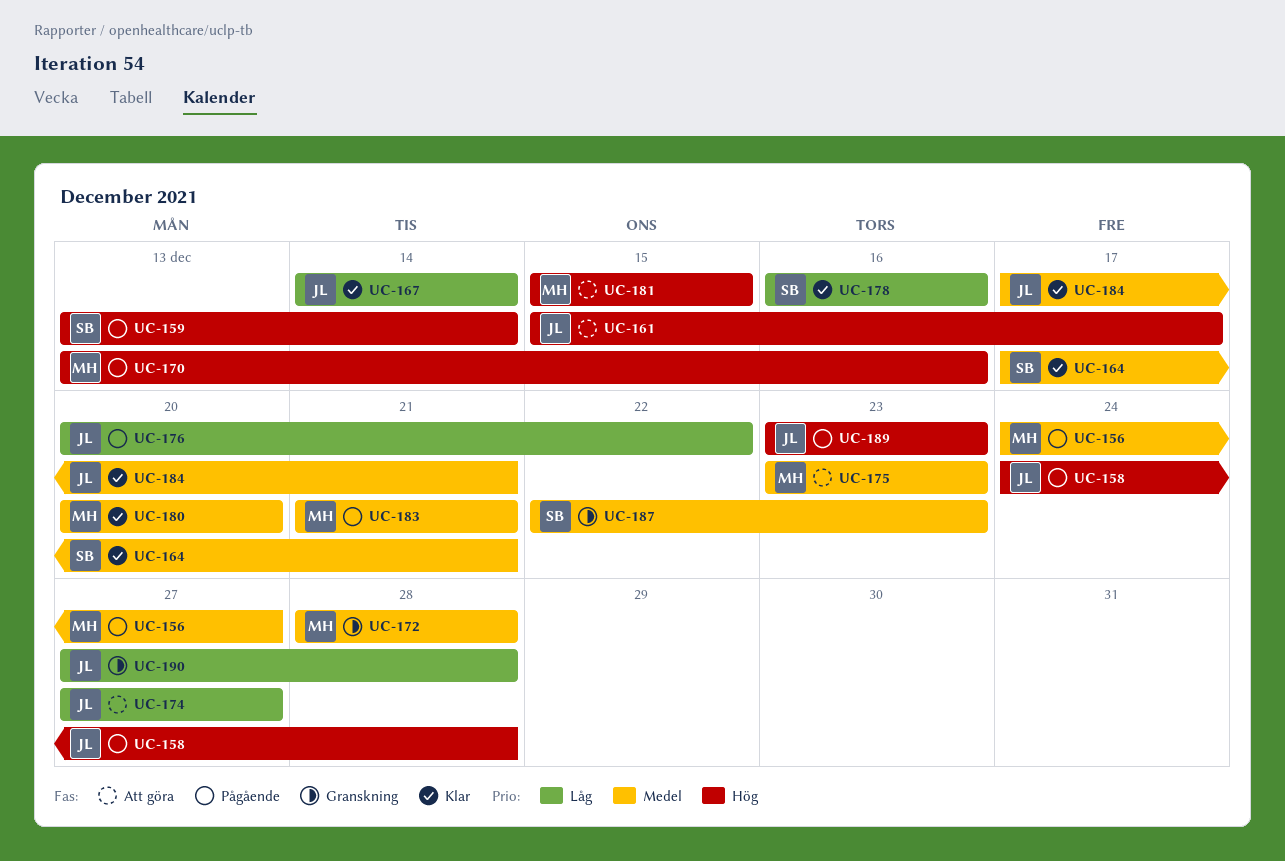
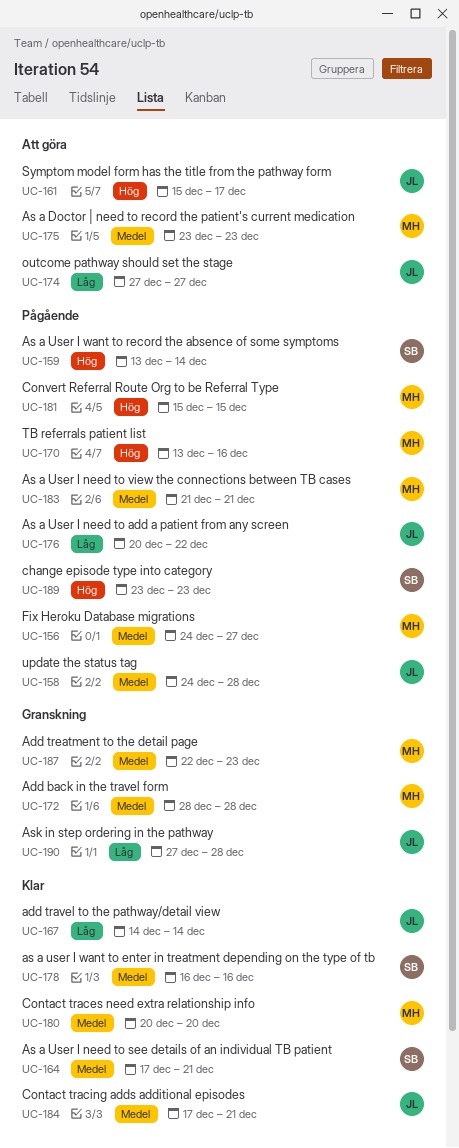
UC-158, priority: Hög -> Medel
UC-178, priority: Låg -> Medel
UC-181, status: Att göra -> Pågående
UC-187, owner: SB -> MH
UC-189, owner: JL -> SB

